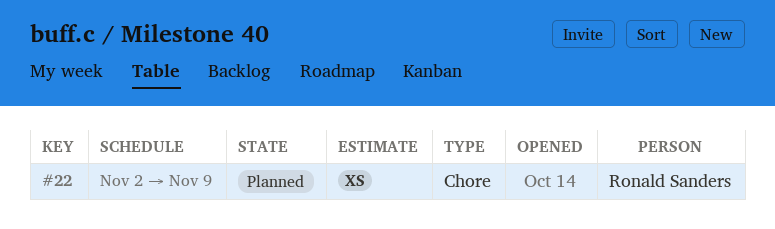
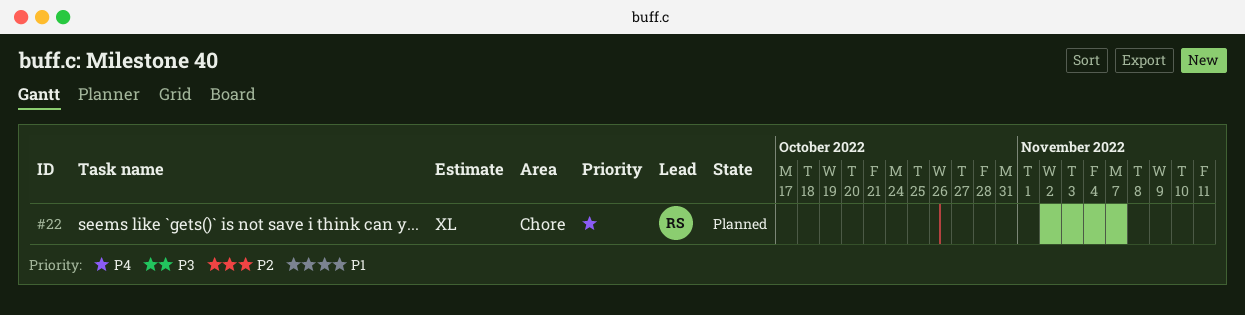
#22, estimate: XS -> XL
#22, due: Nov 9 -> Nov 7

